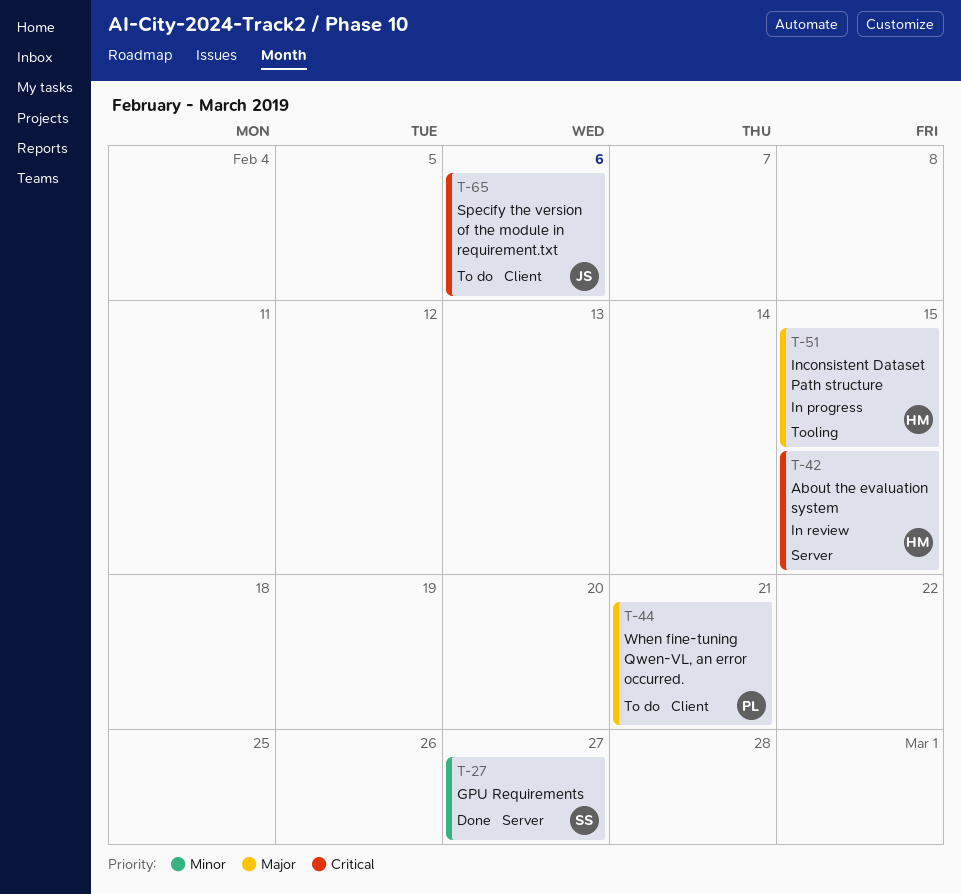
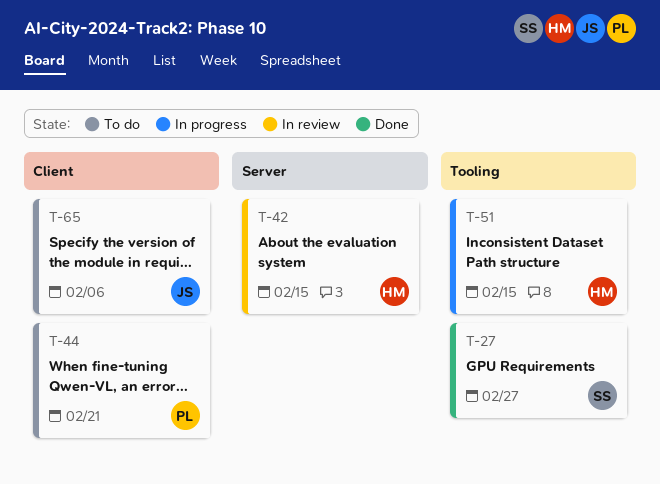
T-27, label: Server -> Tooling

